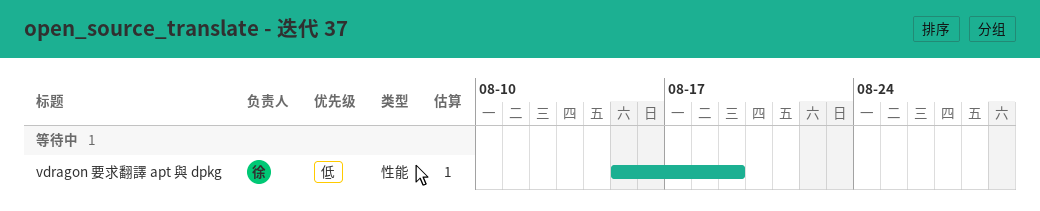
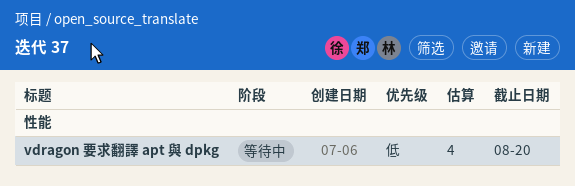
vdragon 要求翻譯 apt 與 dpkg, estimate: 1 -> 4
vdragon 要求翻譯 apt 與 dpkg, due: Aug 19 -> Aug 20

